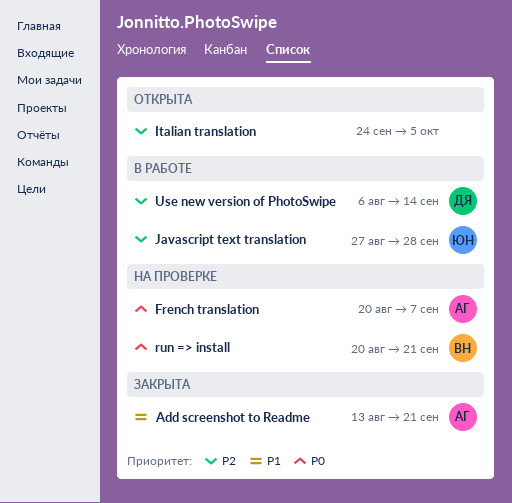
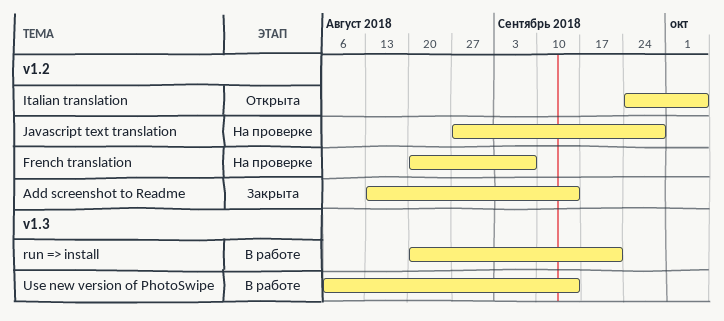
Add screenshot to Readme, due: Sep 21 -> Sep 14
Javascript text translation, status: В работе -> На проверке
run => install, status: На проверке -> В работе

